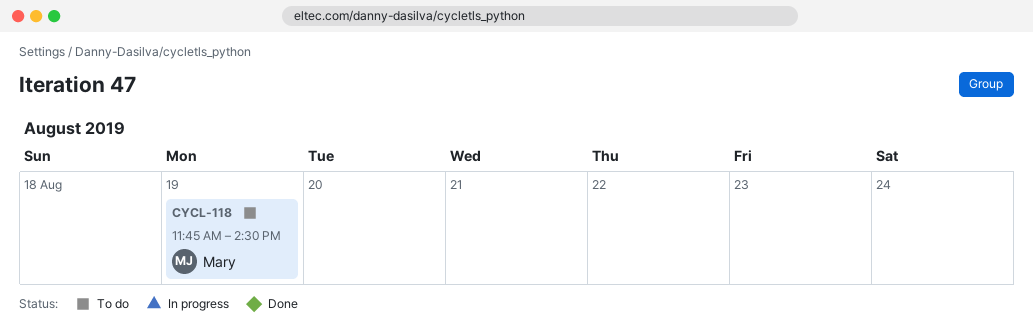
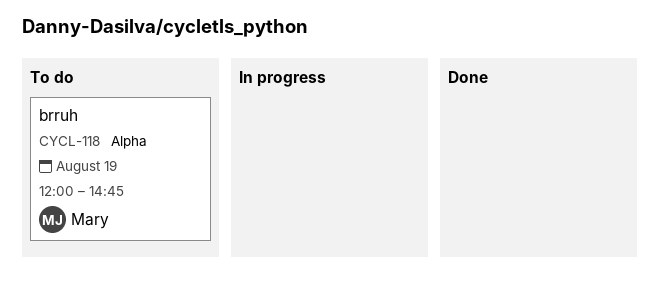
CYCL-118, begins: 11:45 -> 12:00
CYCL-118, ends: 14:30 -> 14:45

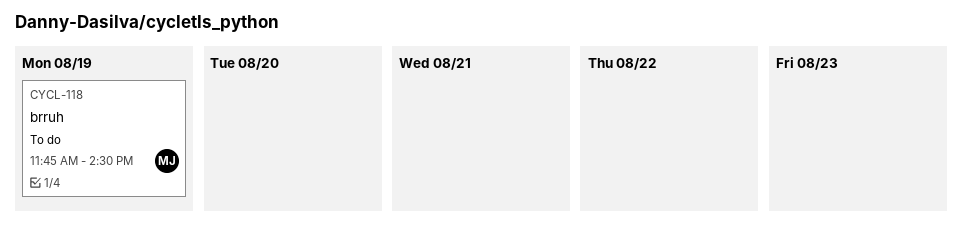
CYCL-118, begins: 12:00 -> 11:45
CYCL-118, ends: 14:45 -> 14:30

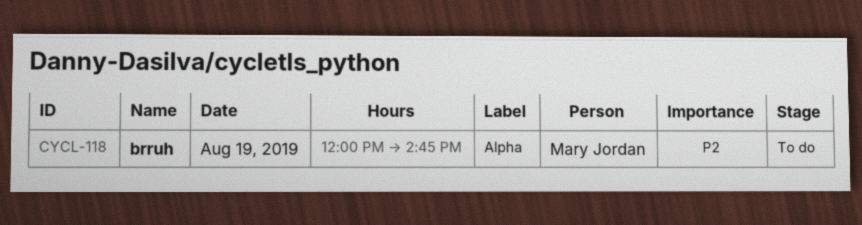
CYCL-118, begins: 11:45 -> 12:00
CYCL-118, ends: 14:30 -> 14:45

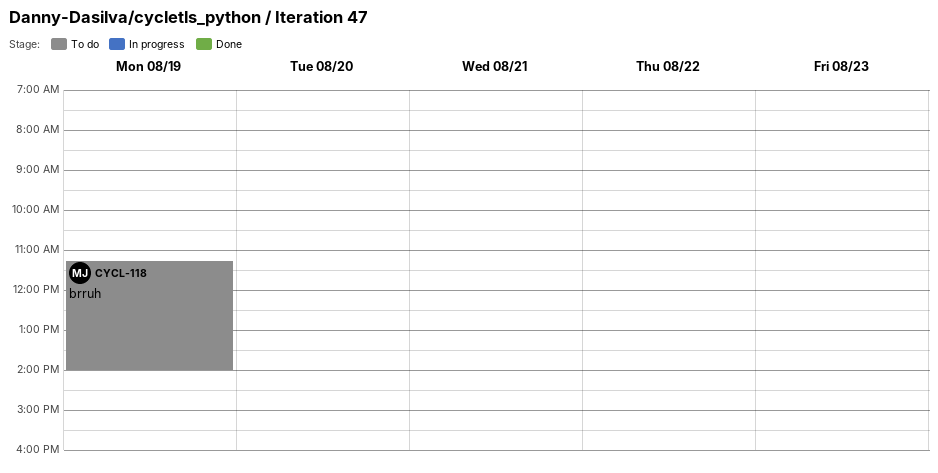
CYCL-118, begins: 12:00 -> 11:15
CYCL-118, ends: 14:45 -> 14:00

